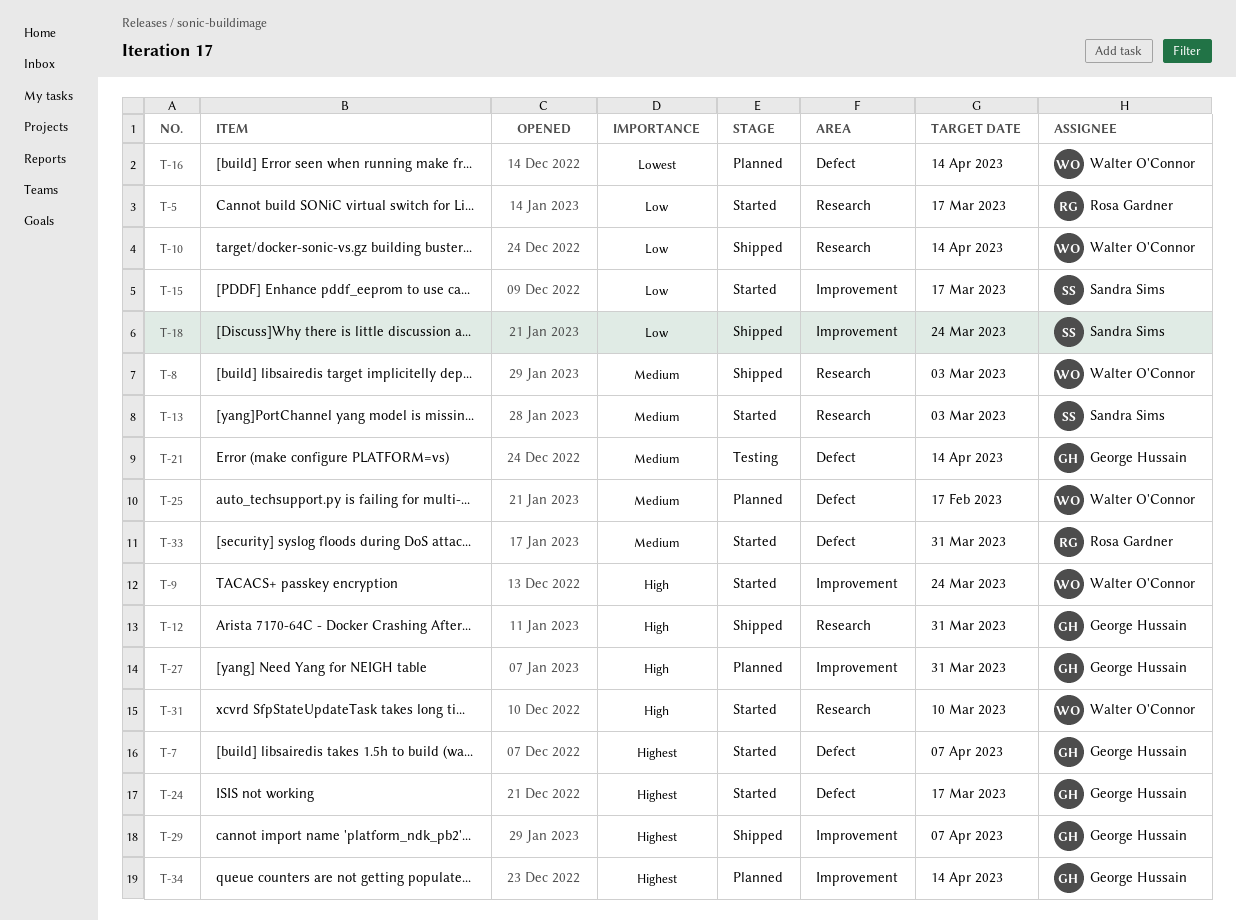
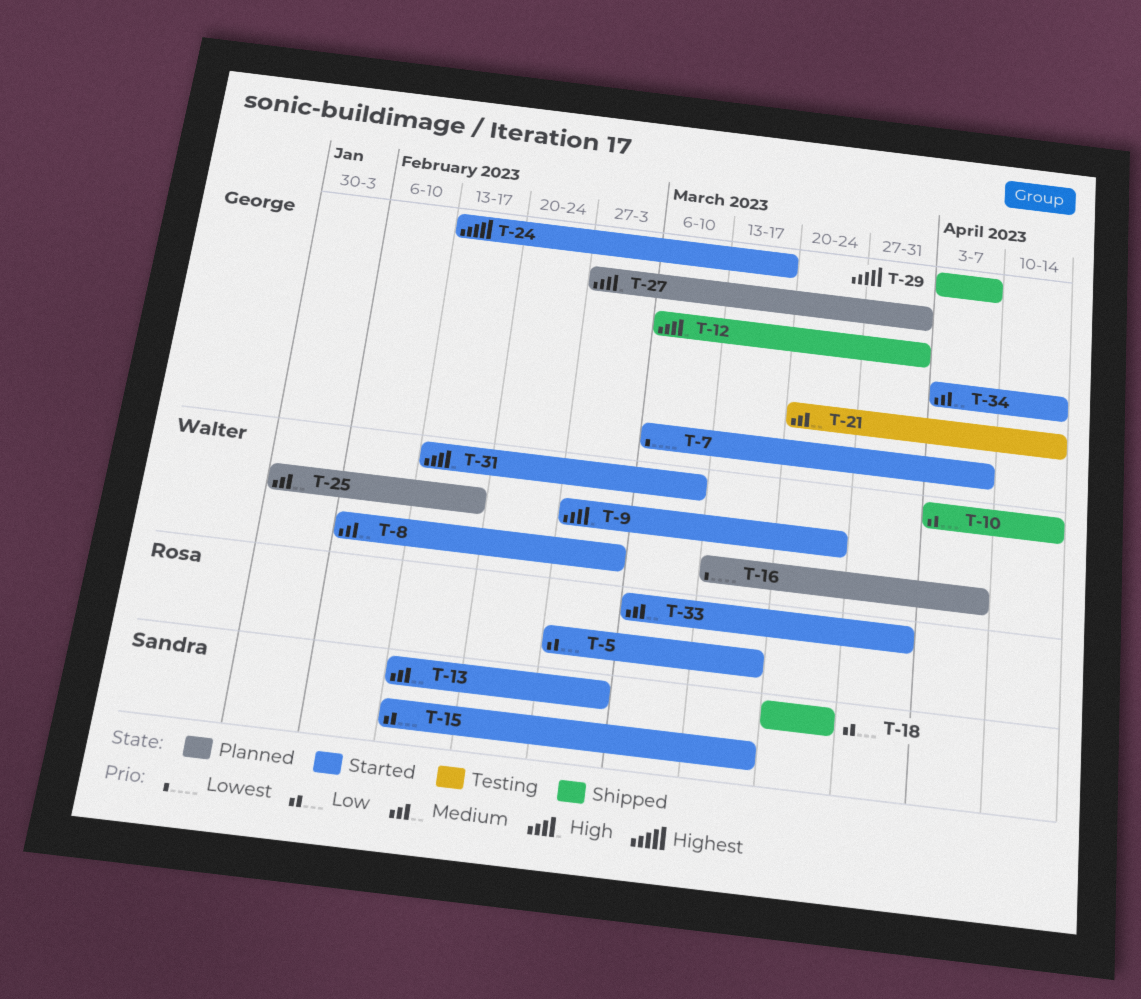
T-7, priority: Highest -> Lowest
T-8, status: Shipped -> Started
T-16, due: Apr 14 -> Apr 7
T-34, status: Planned -> Started
T-34, priority: Highest -> Medium

